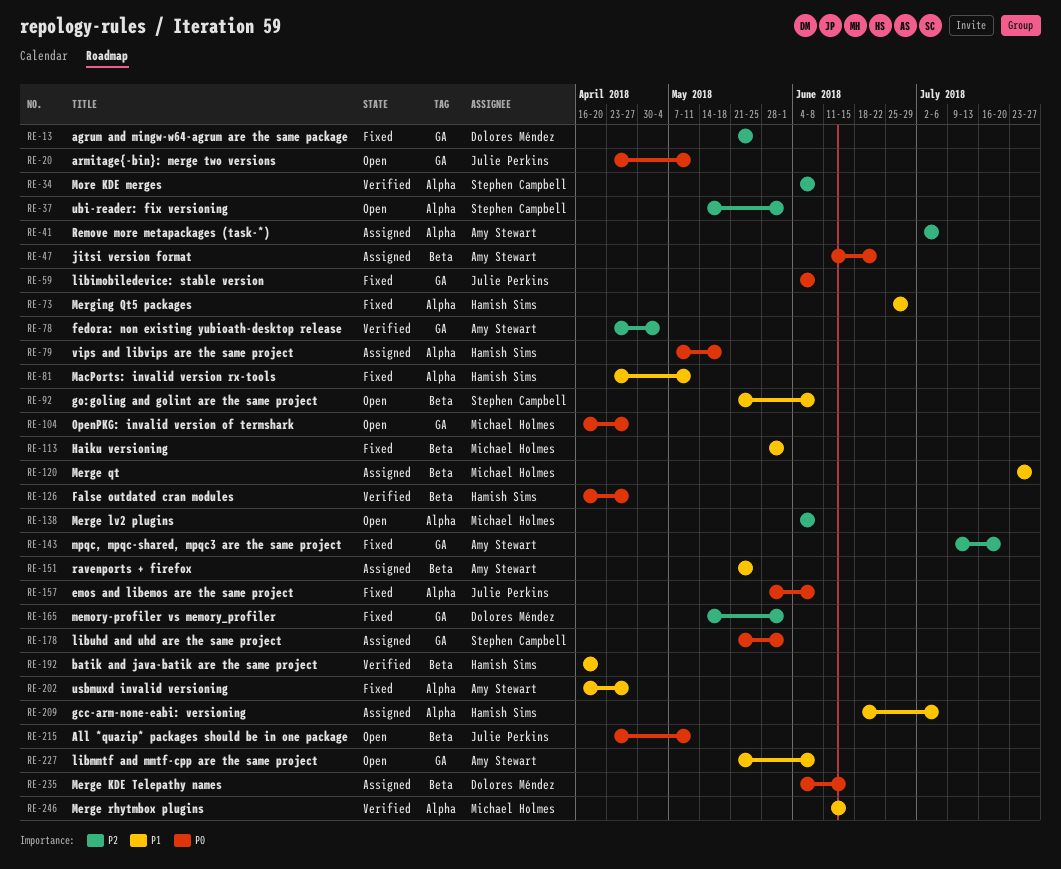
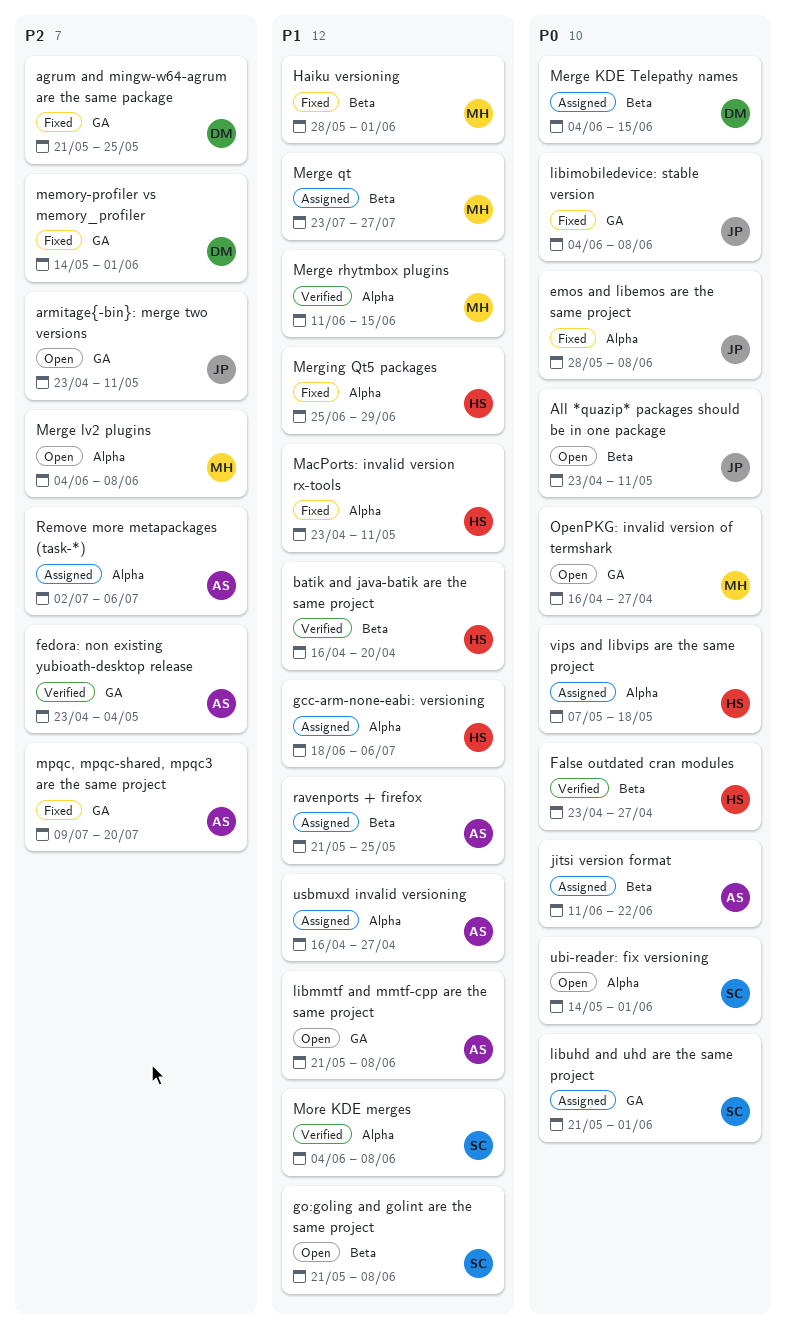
armitage{-bin}: merge two versions, priority: P0 -> P2
False outdated cran modules, start: Apr 16 -> Apr 23
More KDE merges, priority: P2 -> P1
ubi-reader: fix versioning, priority: P2 -> P0
usbmuxd invalid versioning, status: Fixed -> Assigned

